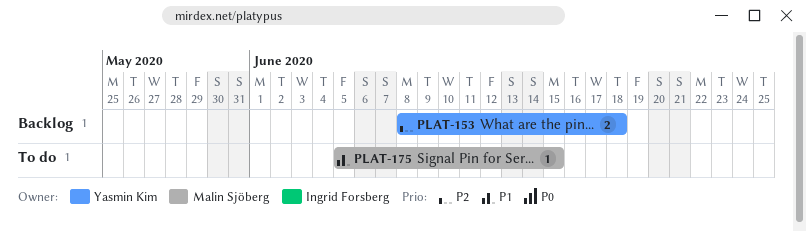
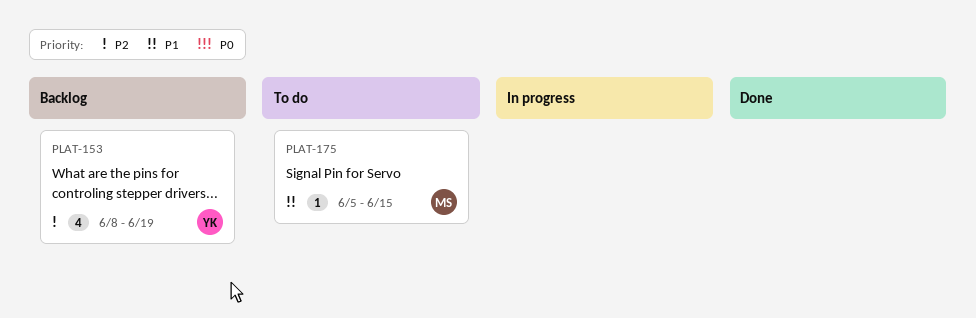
PLAT-153, estimate: 2 -> 4
PLAT-153, due: Jun 18 -> Jun 19

